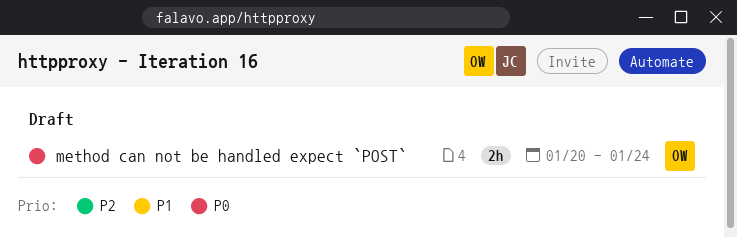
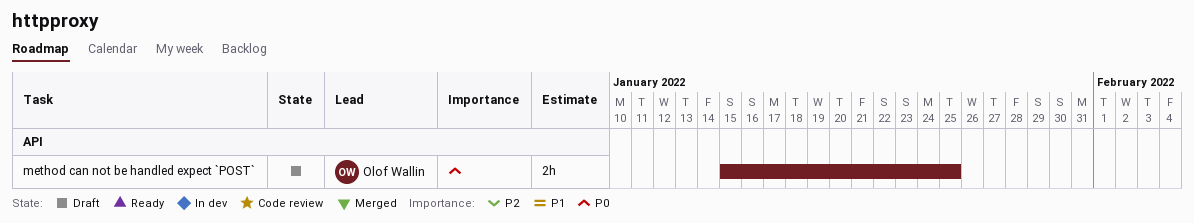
method can not be handled expect `POST`, start: Jan 20 -> Jan 15
method can not be handled expect `POST`, due: Jan 24 -> Jan 25

